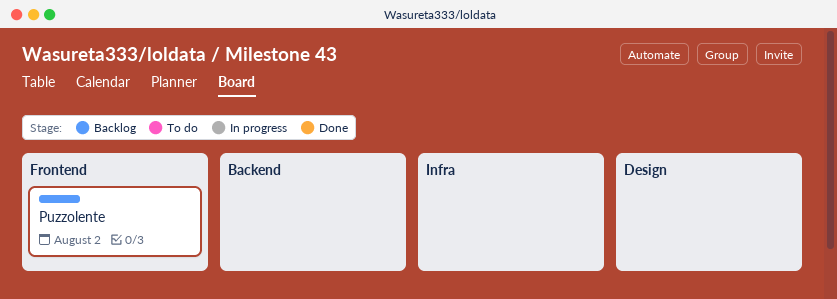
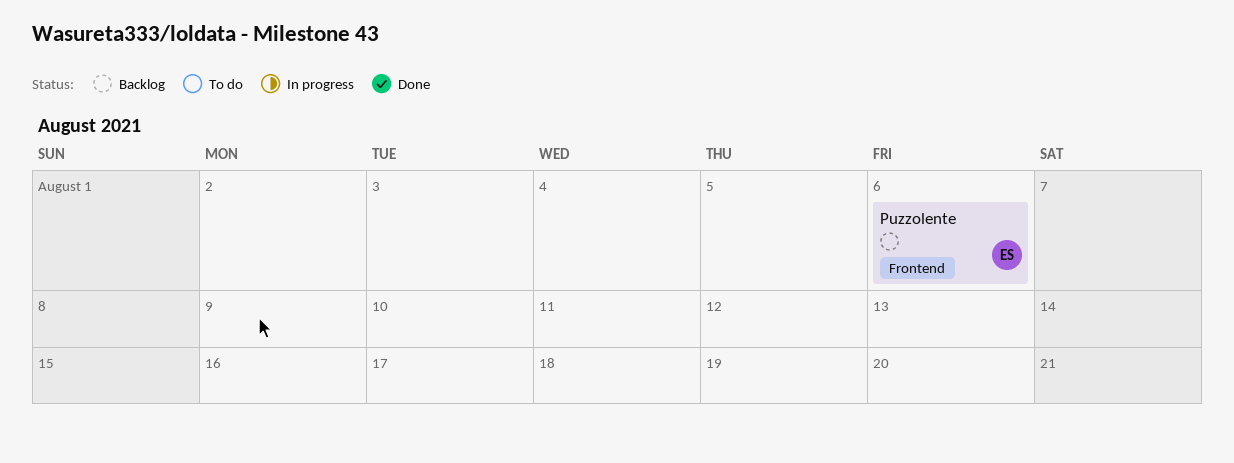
Puzzolente, due: Aug 2 -> Aug 6

